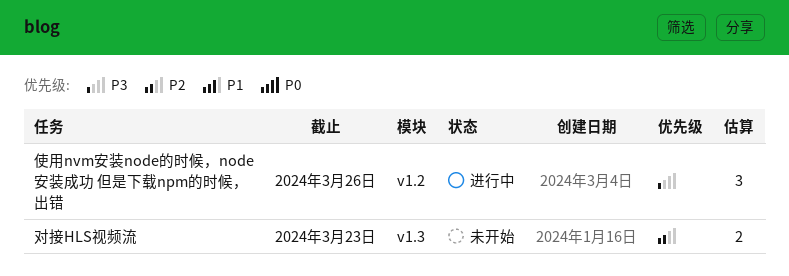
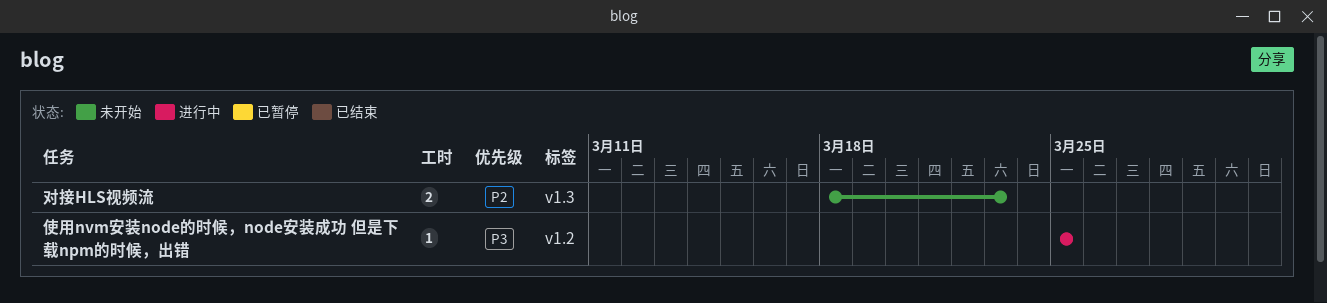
使用nvm安装node的时候，node安装成功 但是下载npm的时候，出错, estimate: 3 -> 1
使用nvm安装node的时候，node安装成功 但是下载npm的时候，出错, due: Mar 26 -> Mar 25

